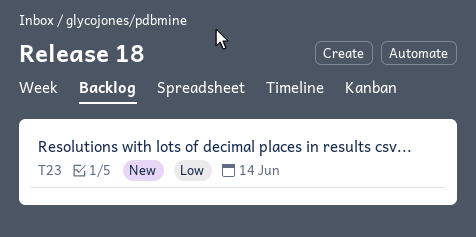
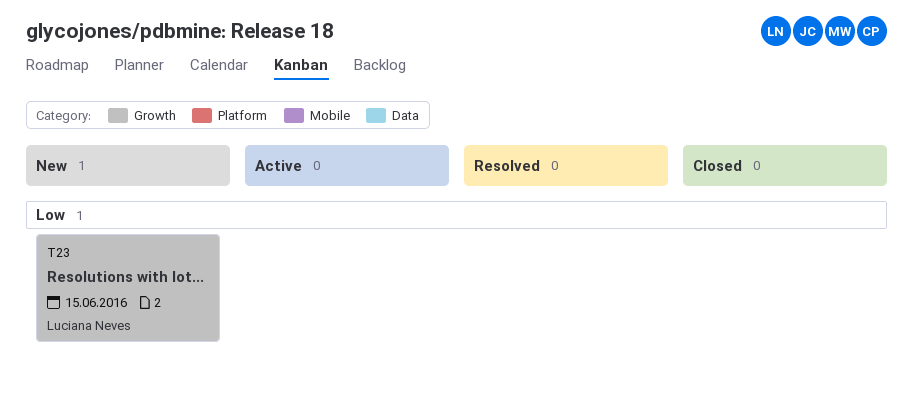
T23, due: Jun 14 -> Jun 15

